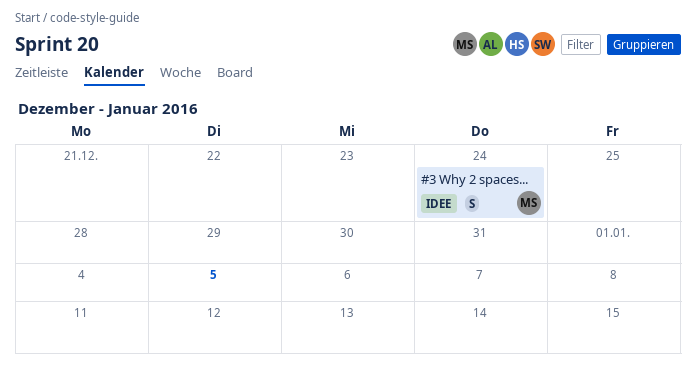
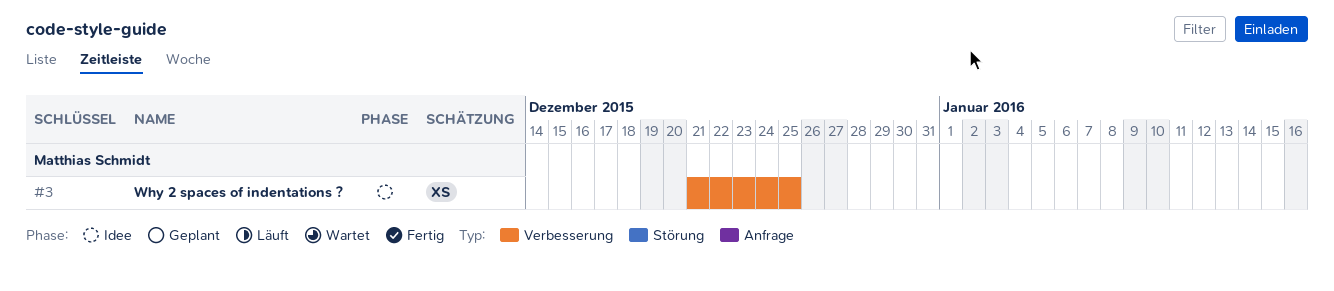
#3, estimate: S -> XS
#3, due: Dec 24 -> Dec 25

